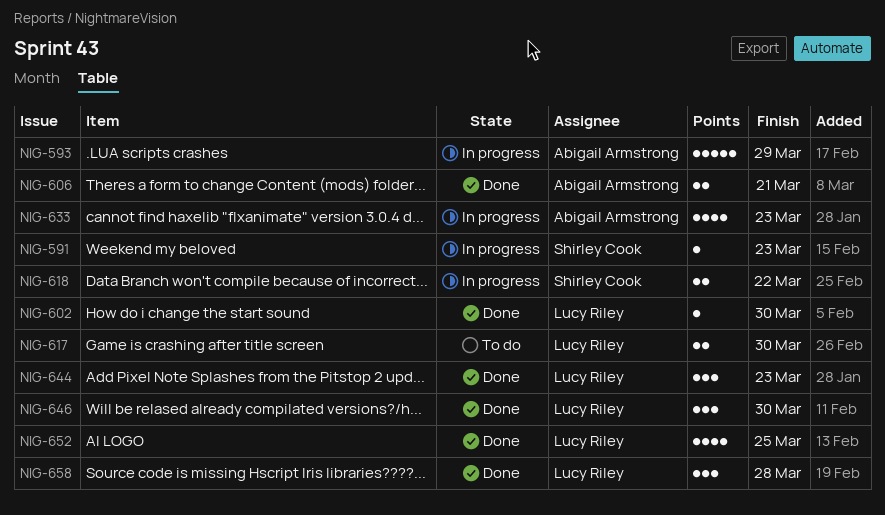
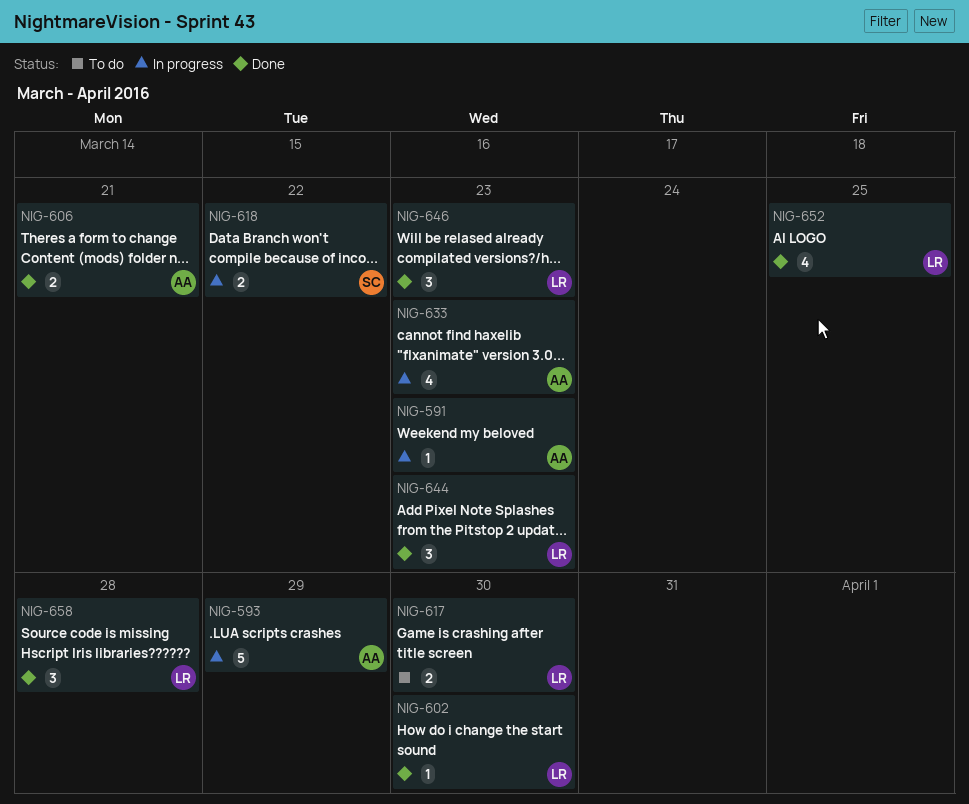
NIG-591, owner: Shirley Cook -> Abigail Armstrong
NIG-646, due: Mar 30 -> Mar 23

